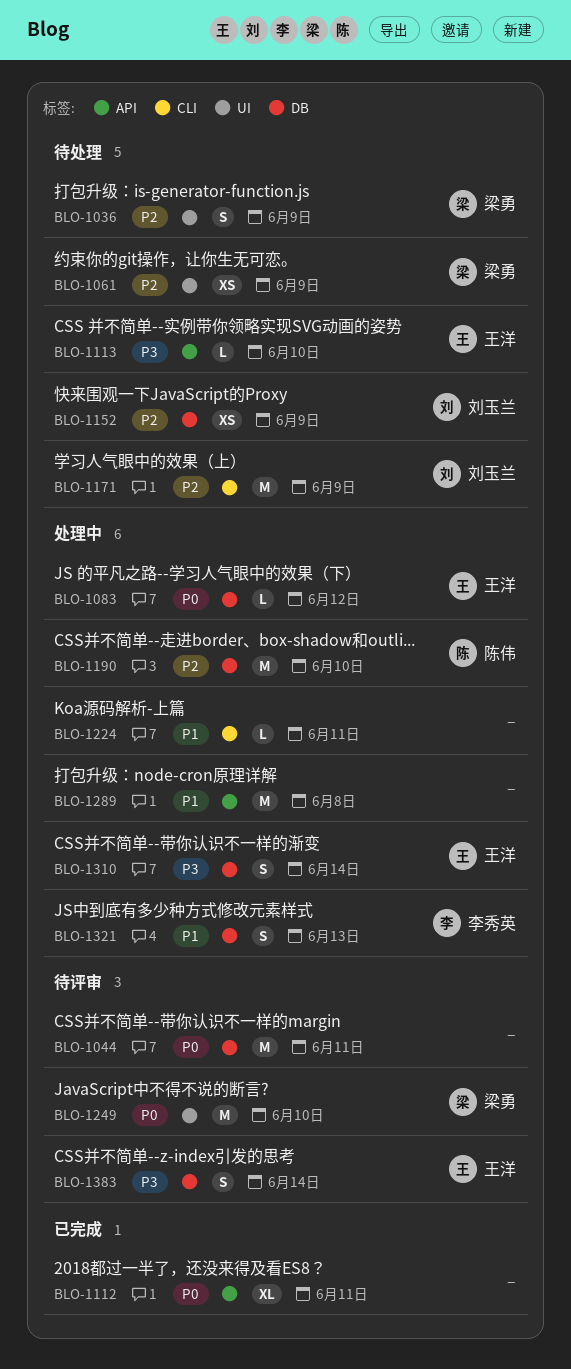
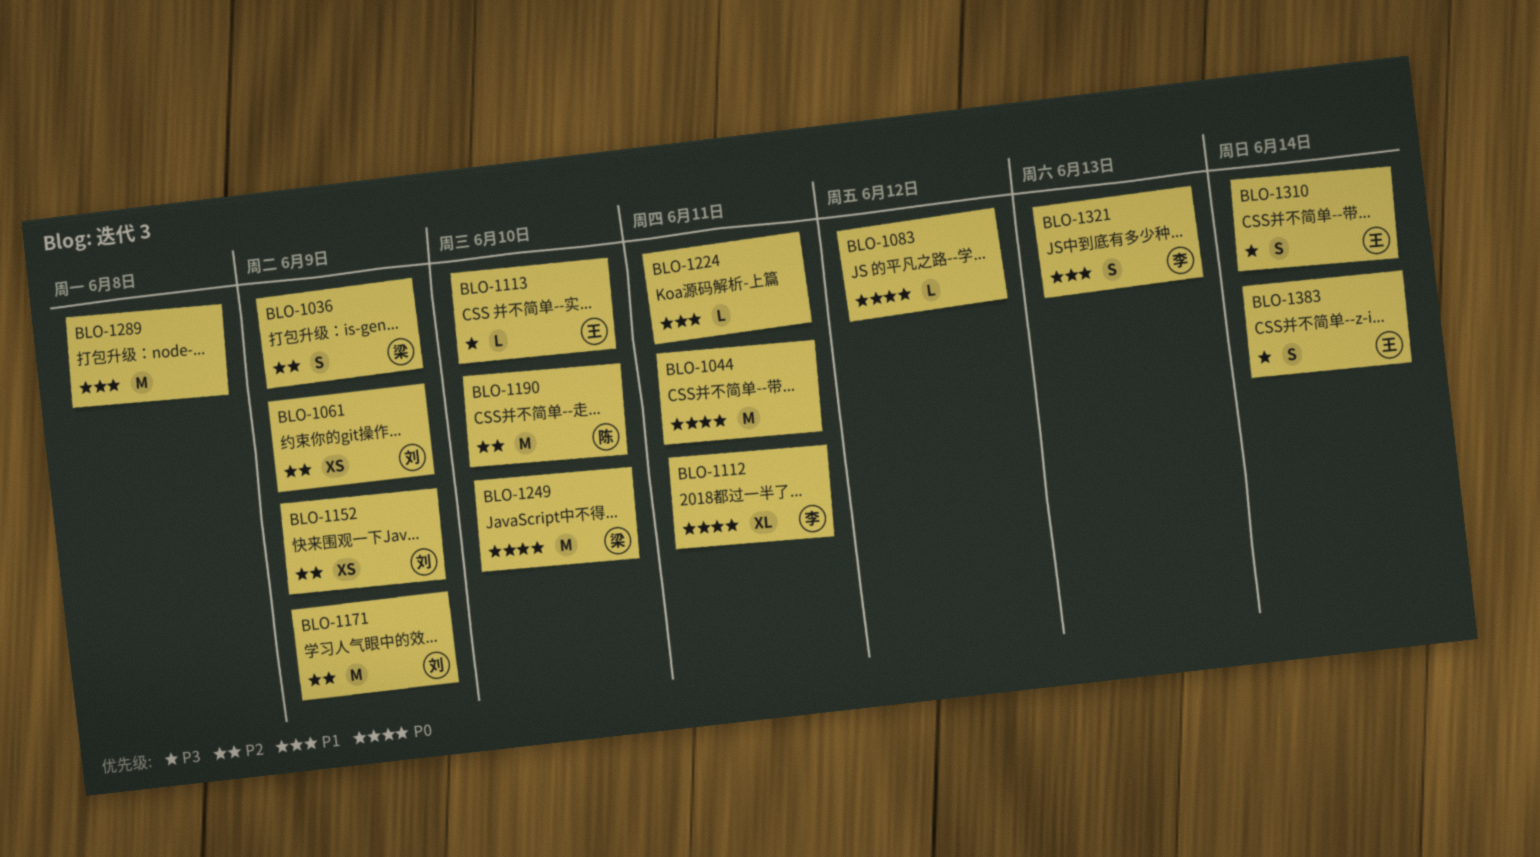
BLO-1061, owner: 梁勇 -> 刘玉兰
BLO-1083, owner: 王洋 -> none
BLO-1112, owner: none -> 李秀英

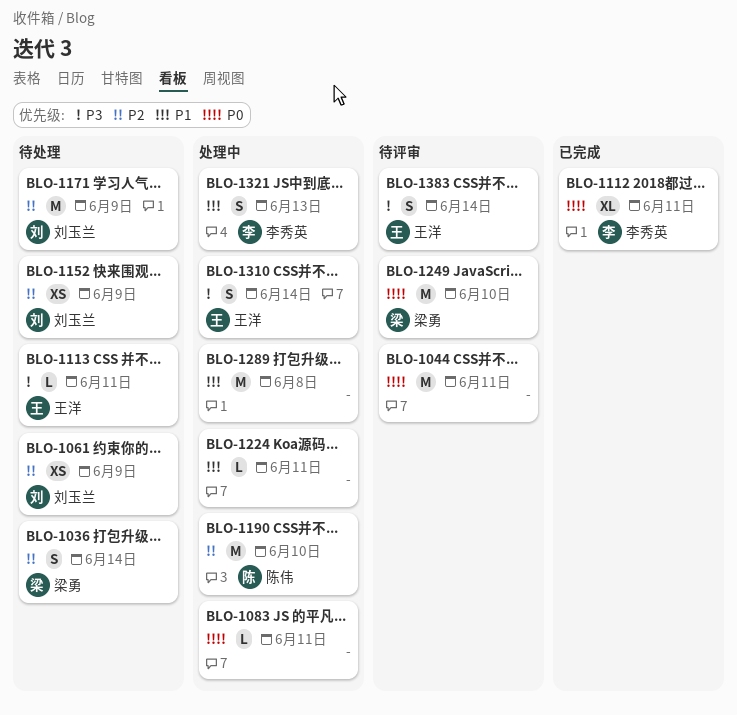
BLO-1036, due: Jun 9 -> Jun 14
BLO-1083, due: Jun 12 -> Jun 11
BLO-1113, due: Jun 10 -> Jun 11

